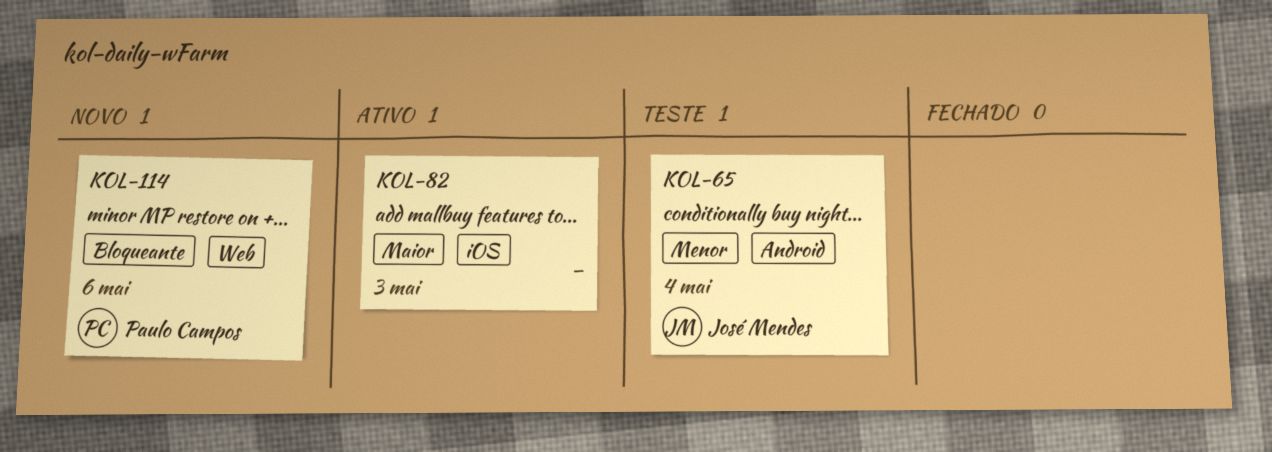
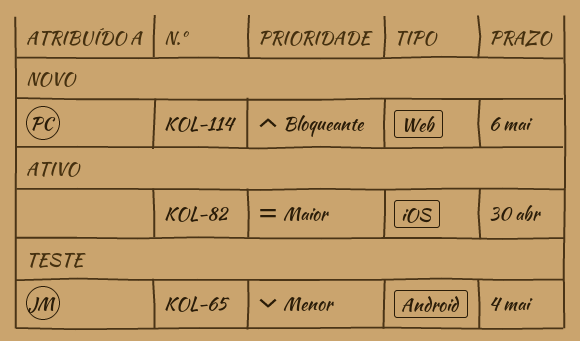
KOL-82, due: May 3 -> Apr 30

